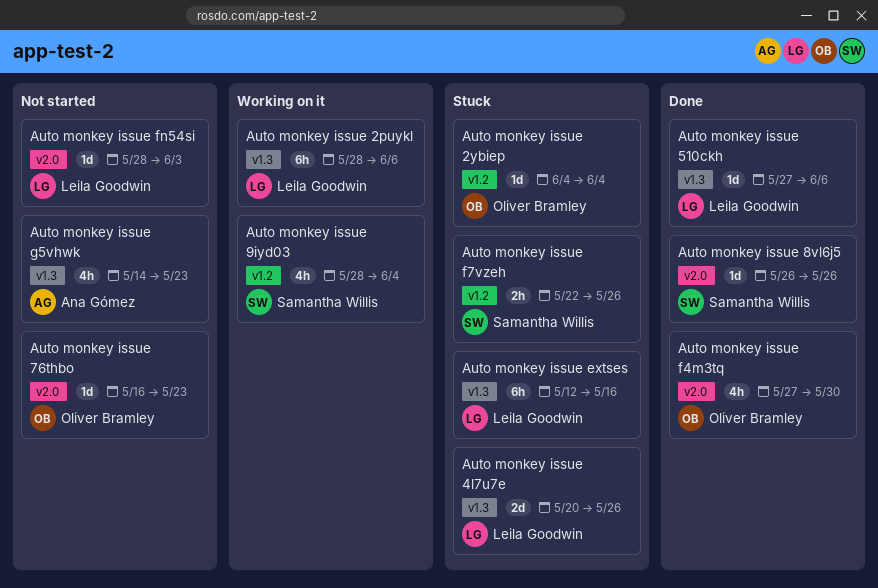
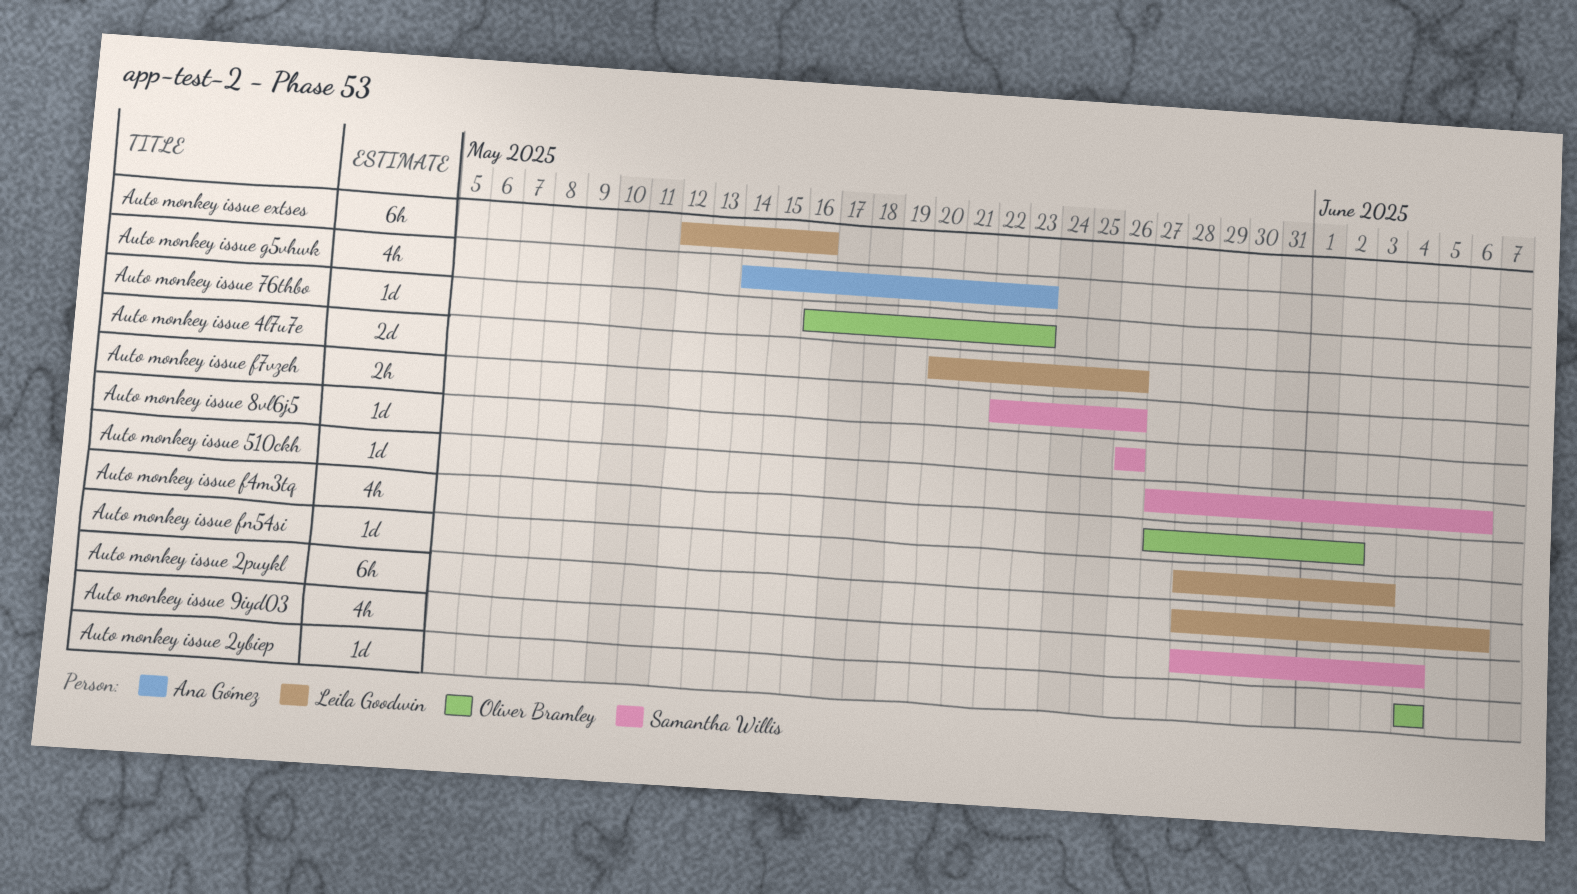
Auto monkey issue 510ckh, owner: Leila Goodwin -> Samantha Willis
Auto monkey issue f4m3tq, due: May 30 -> Jun 2

